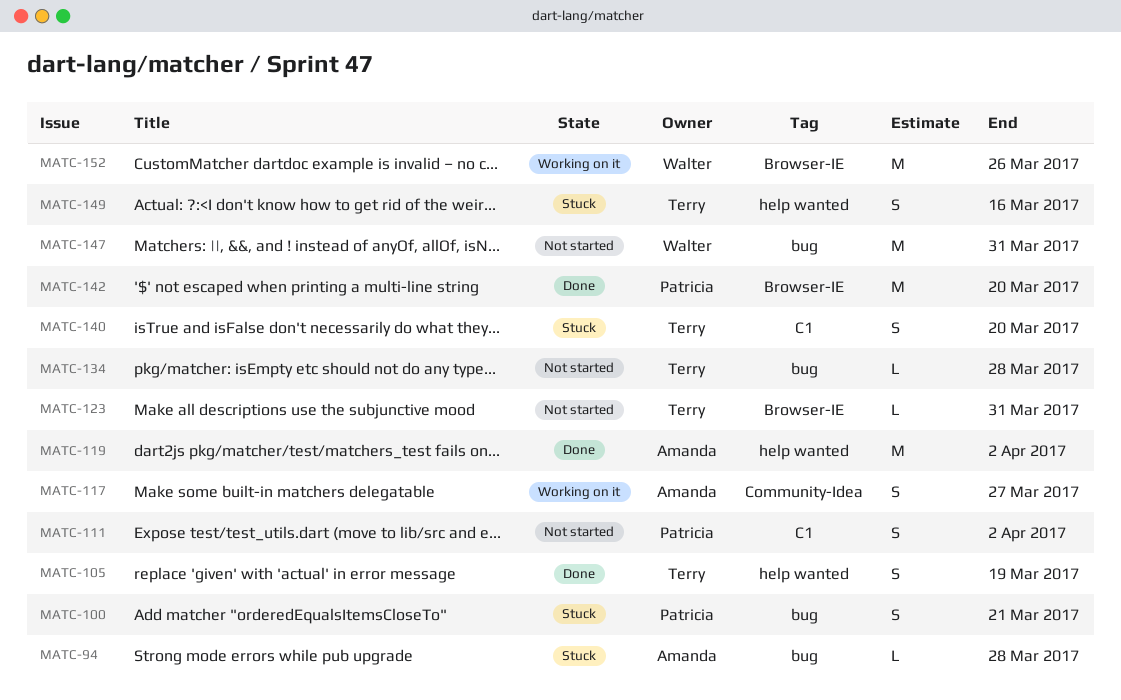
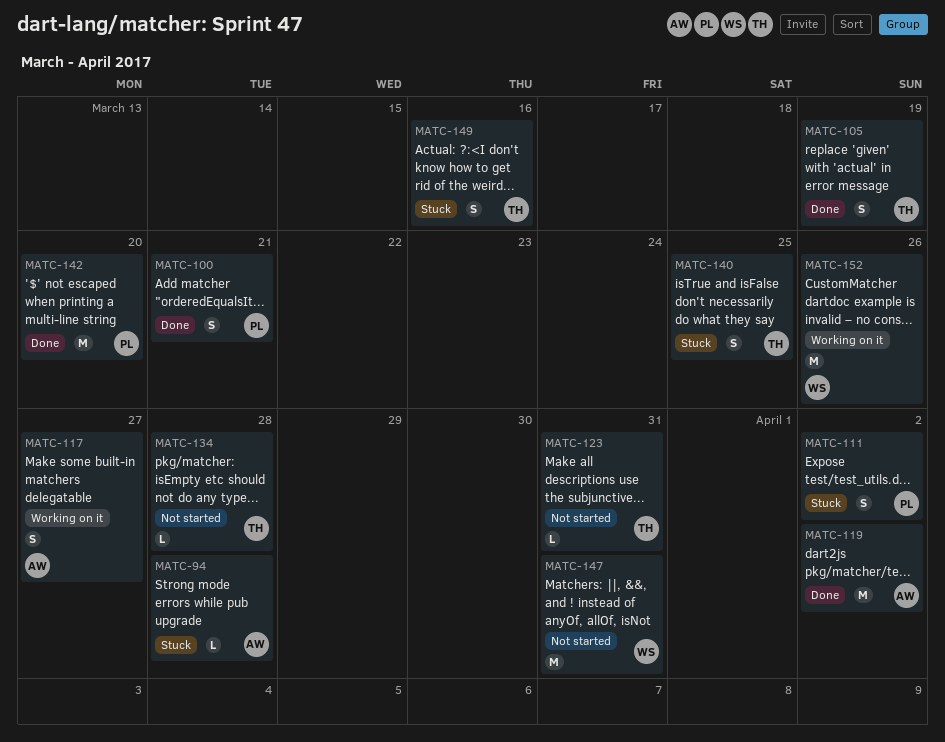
MATC-100, status: Stuck -> Done
MATC-111, status: Not started -> Stuck
MATC-140, due: Mar 20 -> Mar 25

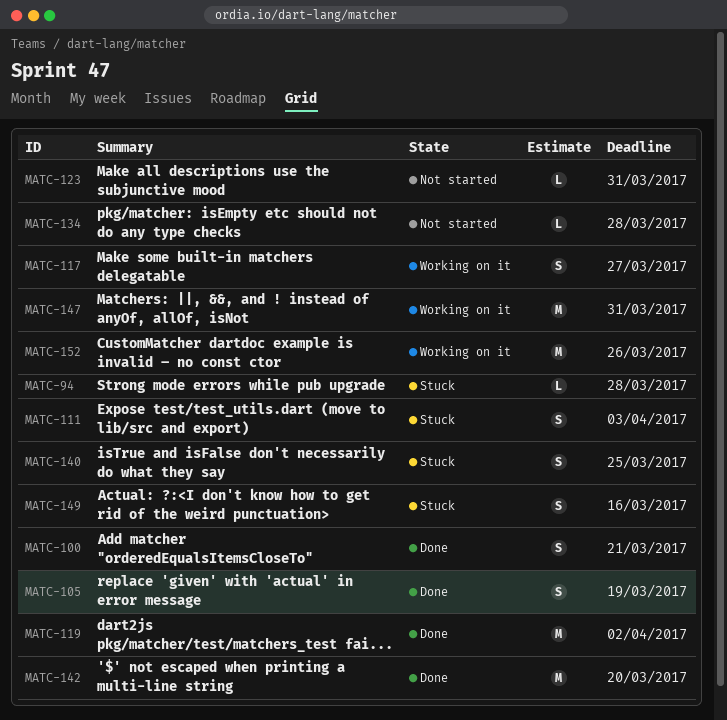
MATC-111, due: Apr 2 -> Apr 3
MATC-147, status: Not started -> Working on it

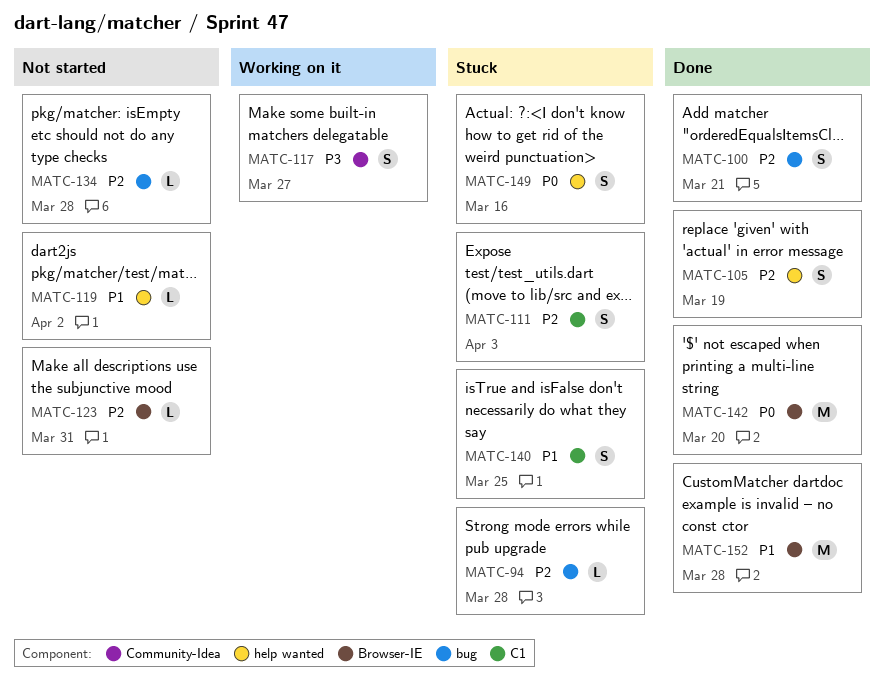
MATC-119, status: Done -> Not started
MATC-119, estimate: M -> L
MATC-147: present -> none
MATC-152, status: Working on it -> Done
MATC-152, due: Mar 26 -> Mar 28

